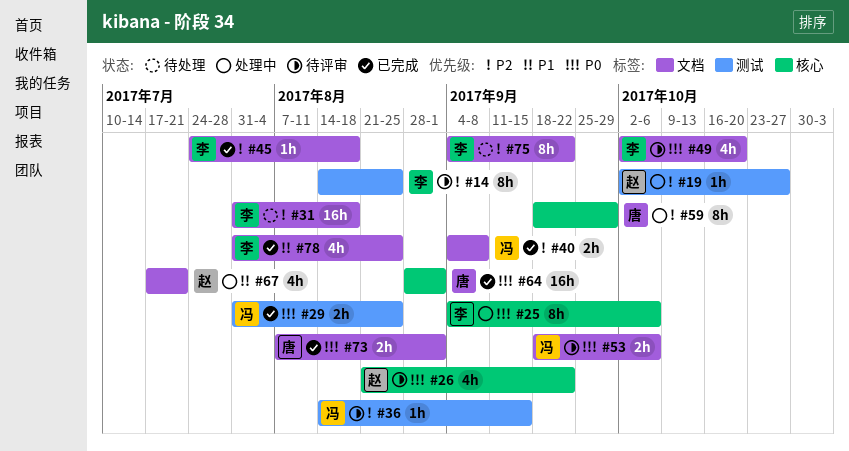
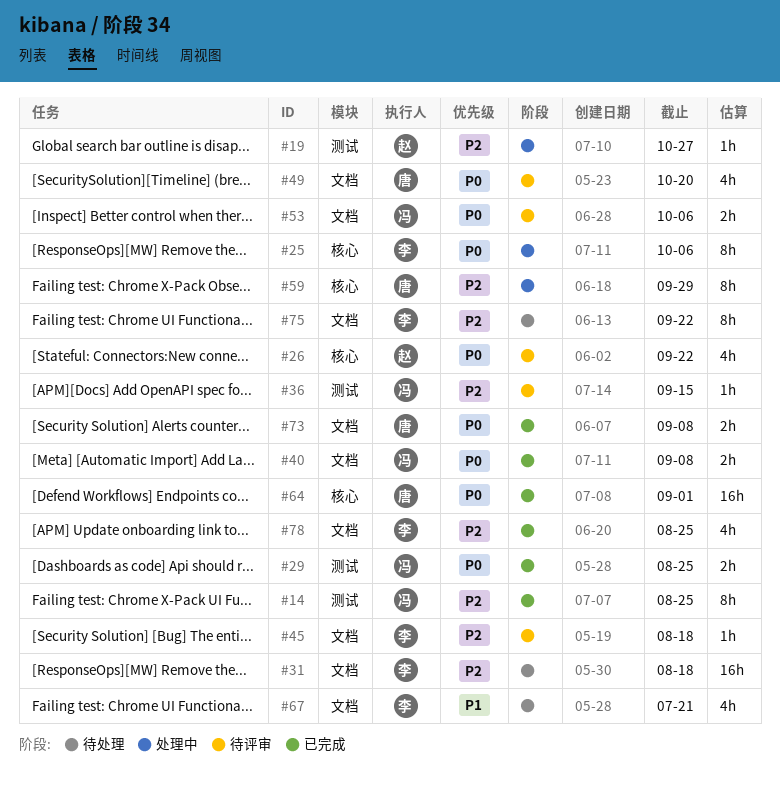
#14, status: 待评审 -> 已完成
#14, owner: 李 -> 冯
#40, priority: P2 -> P0
#45, status: 已完成 -> 待评审
#49, owner: 李 -> 唐
#67, status: 处理中 -> 待处理
#67, owner: 赵 -> 李
#73, due: Sep 1 -> Sep 8
#78, priority: P1 -> P2

